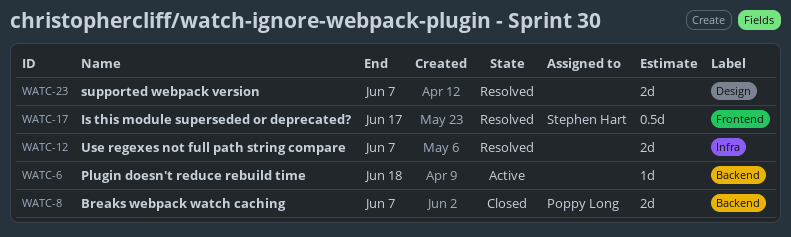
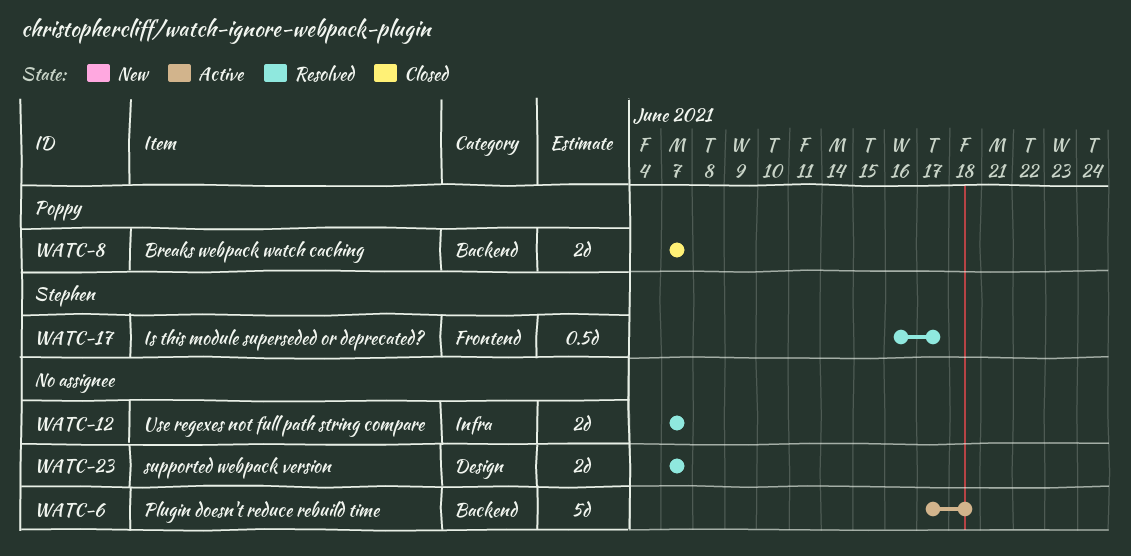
WATC-6, estimate: 1d -> 5d

